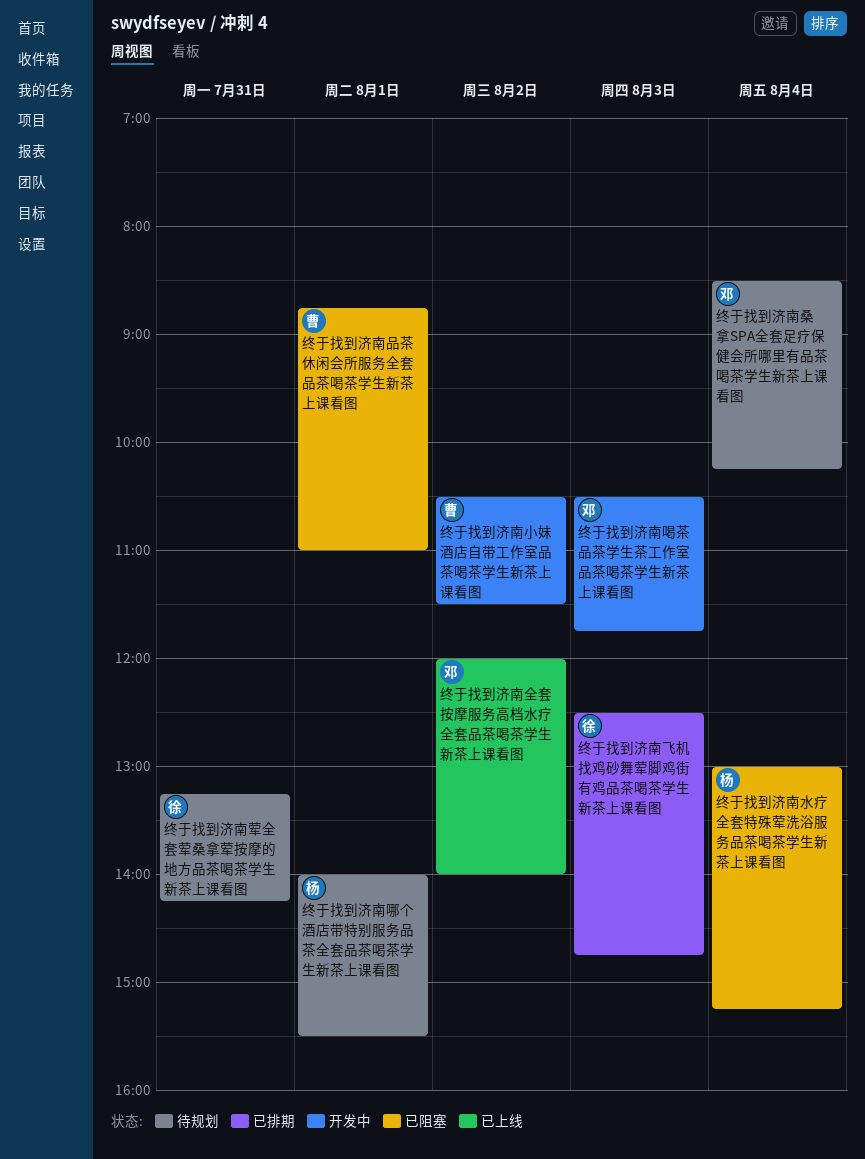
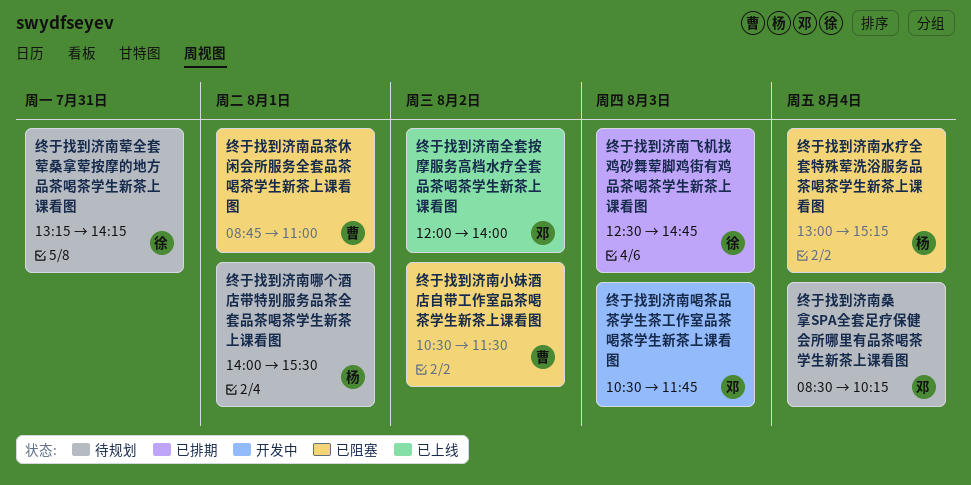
终于找到济南小妹酒店自带工作室品茶喝茶学生新茶上课看图, status: 开发中 -> 已阻塞

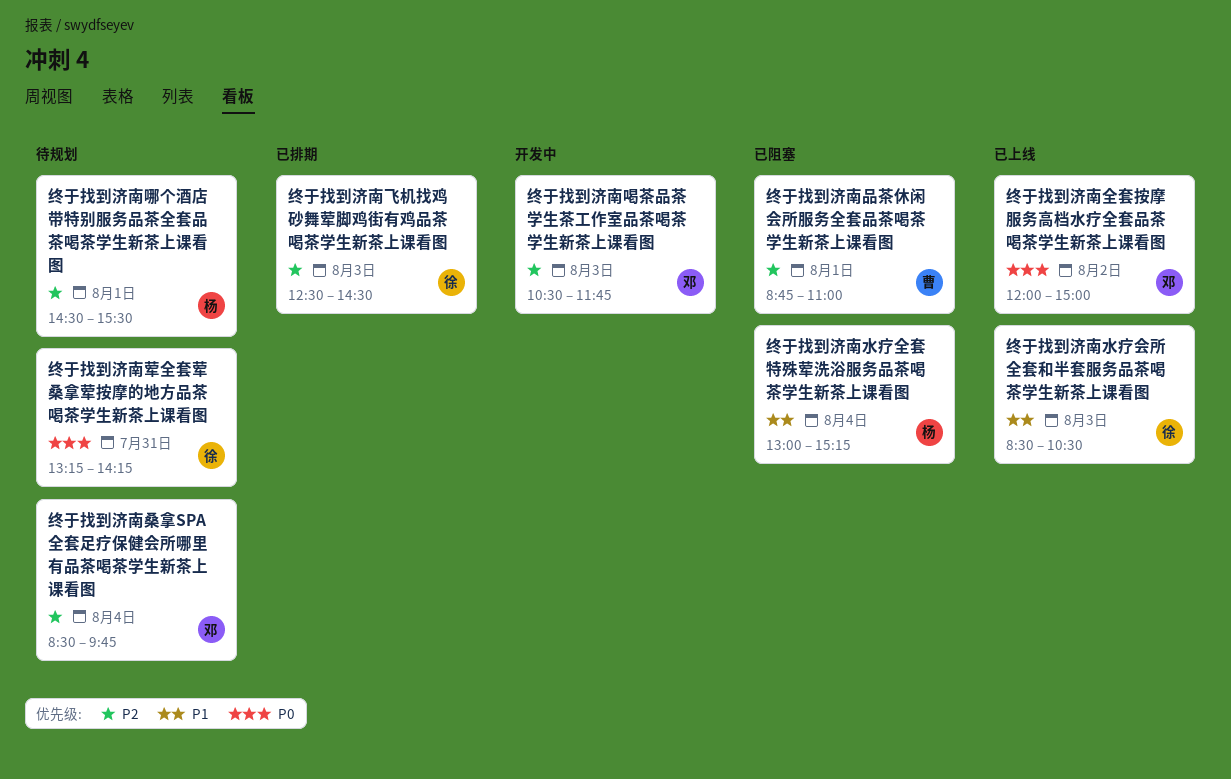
终于找到济南全套按摩服务高档水疗全套品茶喝茶学生新茶上课看图, ends: 14:00 -> 15:00
终于找到济南哪个酒店带特别服务品茶全套品茶喝茶学生新茶上课看图, begins: 14:00 -> 14:30
终于找到济南小妹酒店自带工作室品茶喝茶学生新茶上课看图: present -> none
终于找到济南桑拿SPA全套足疗保健会所哪里有品茶喝茶学生新茶上课看图, ends: 10:15 -> 09:45
终于找到济南水疗会所全套和半套服务品茶喝茶学生新茶上课看图: none -> present
终于找到济南飞机找鸡砂舞荤脚鸡街有鸡品茶喝茶学生新茶上课看图, ends: 14:45 -> 14:30

